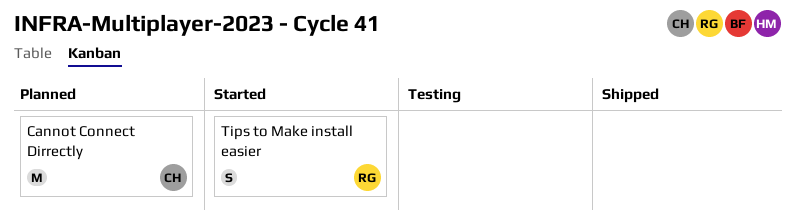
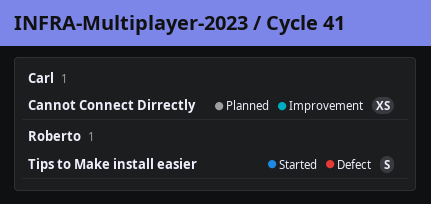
Cannot Connect Dirrectly, estimate: M -> XS

